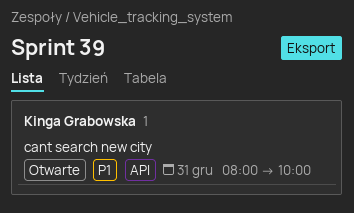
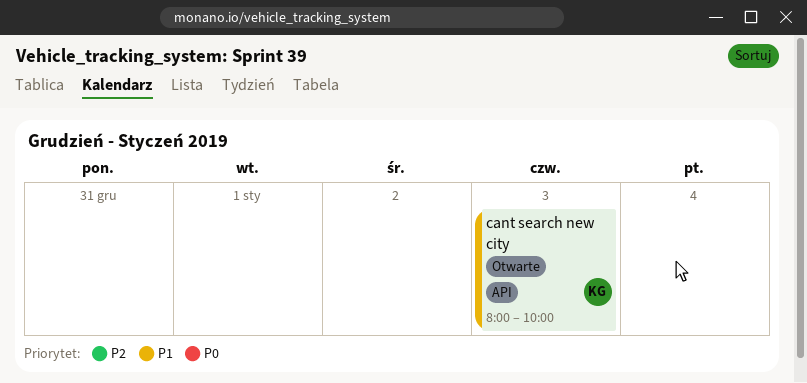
cant search new city, day: Dec 31 -> Jan 3

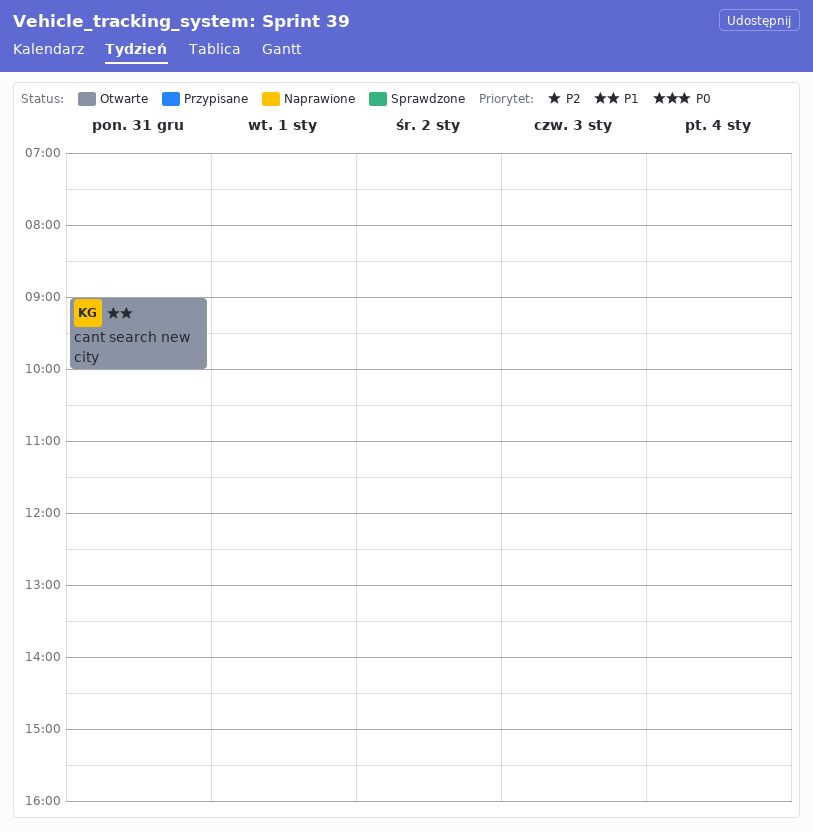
cant search new city, day: Jan 3 -> Dec 31
cant search new city, begins: 08:00 -> 09:00

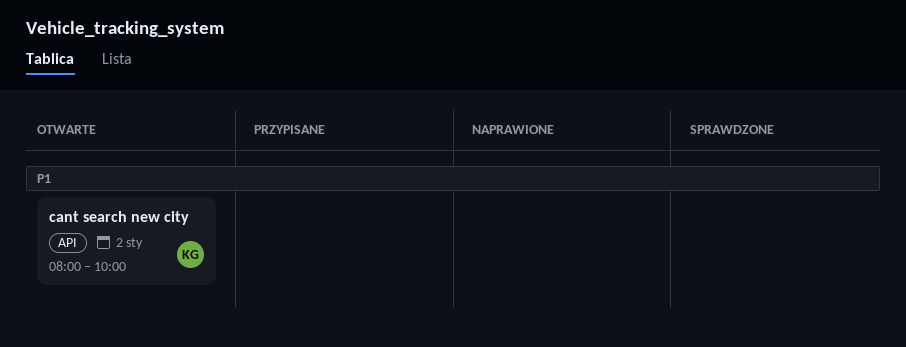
cant search new city, day: Dec 31 -> Jan 2
cant search new city, begins: 09:00 -> 08:00

